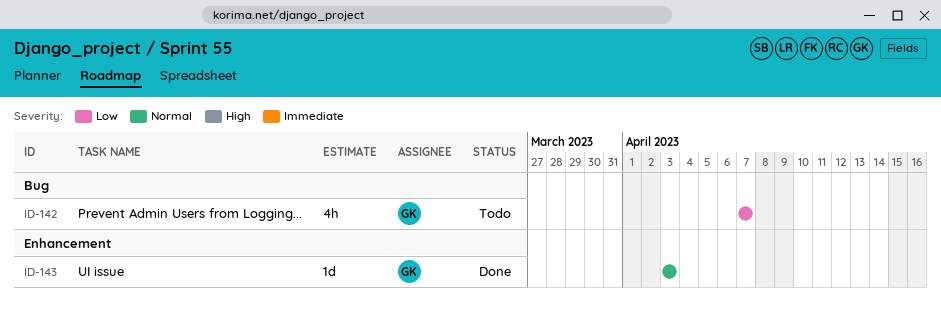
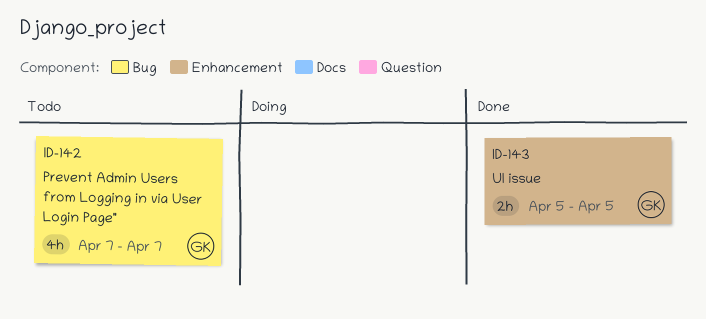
ID-143, estimate: 1d -> 2h
ID-143, start: Apr 3 -> Apr 5
ID-143, due: Apr 3 -> Apr 5

